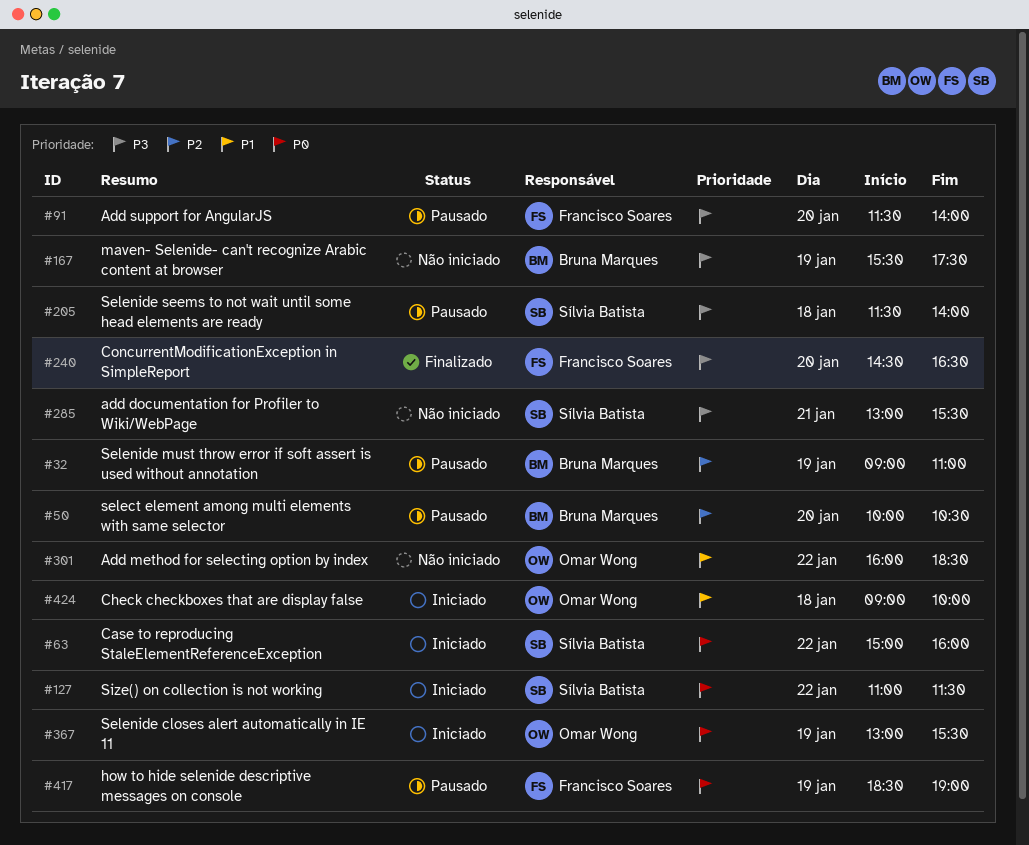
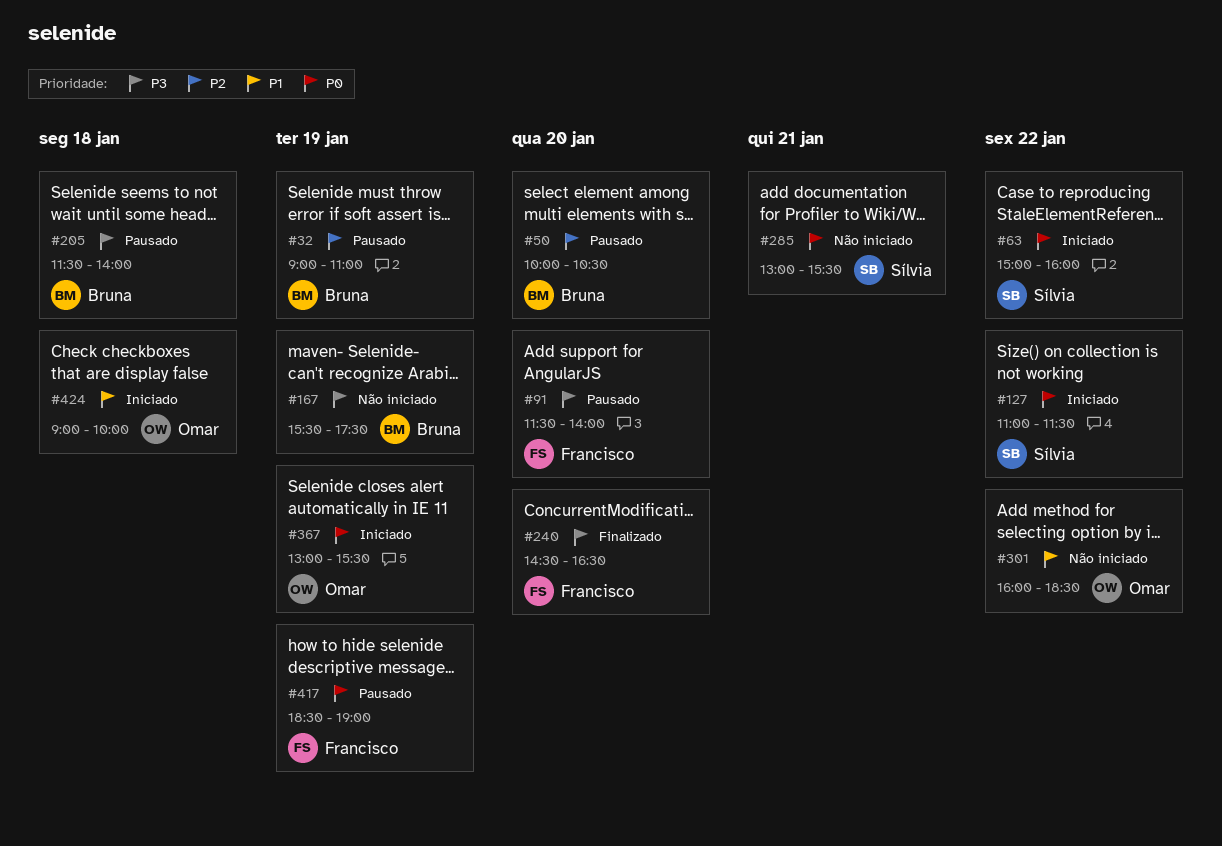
#205, owner: Sílvia Batista -> Bruna Marques
#285, priority: P3 -> P0

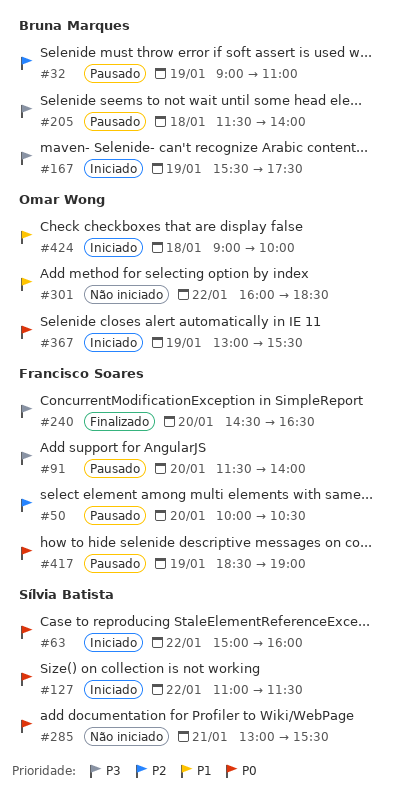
#50, owner: Bruna Marques -> Francisco Soares
#167, status: Não iniciado -> Iniciado

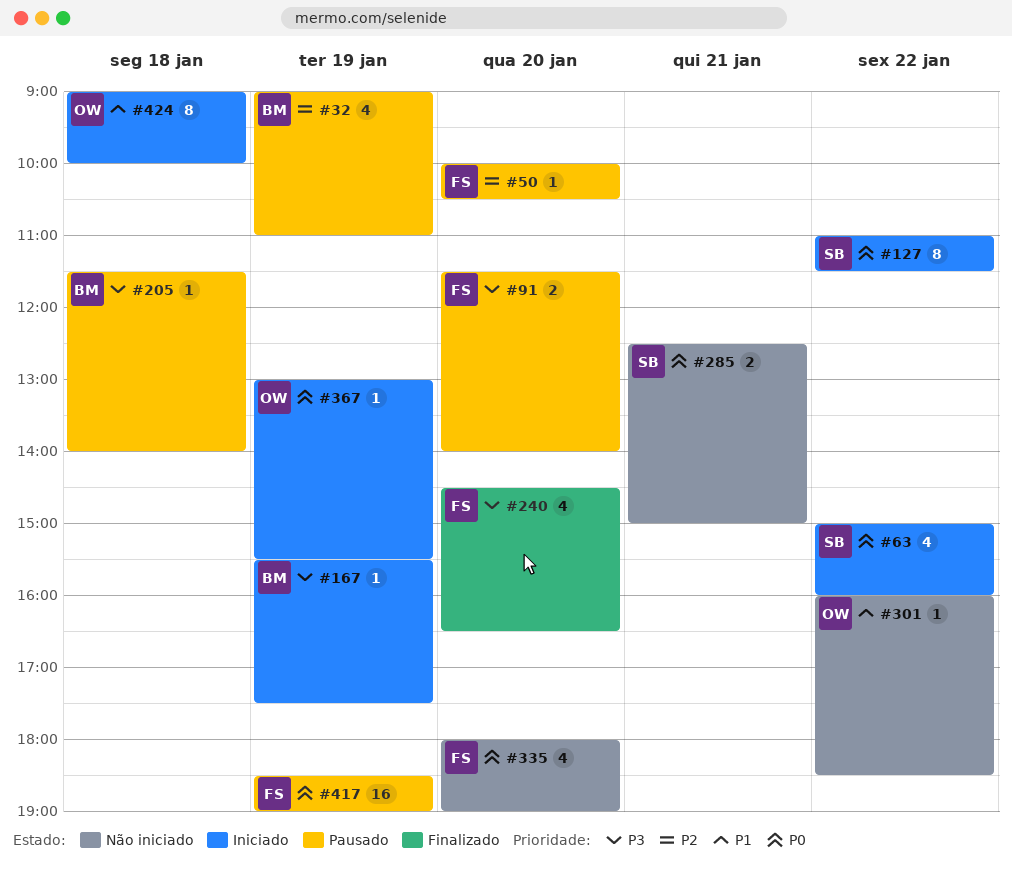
#285, begins: 13:00 -> 12:30
#285, ends: 15:30 -> 15:00
#335: none -> present

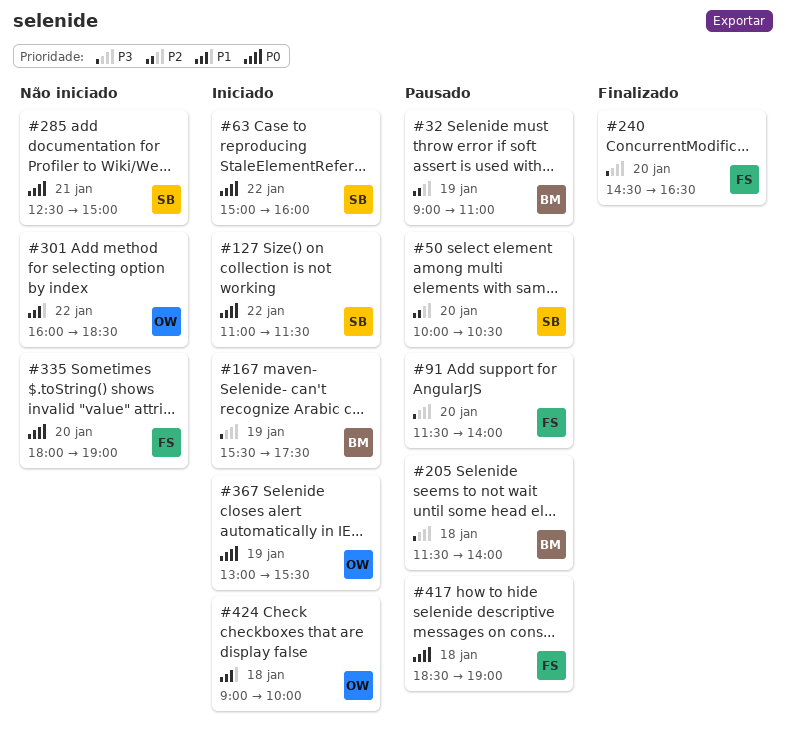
#50, owner: FS -> SB
#417, day: Jan 19 -> Jan 18

